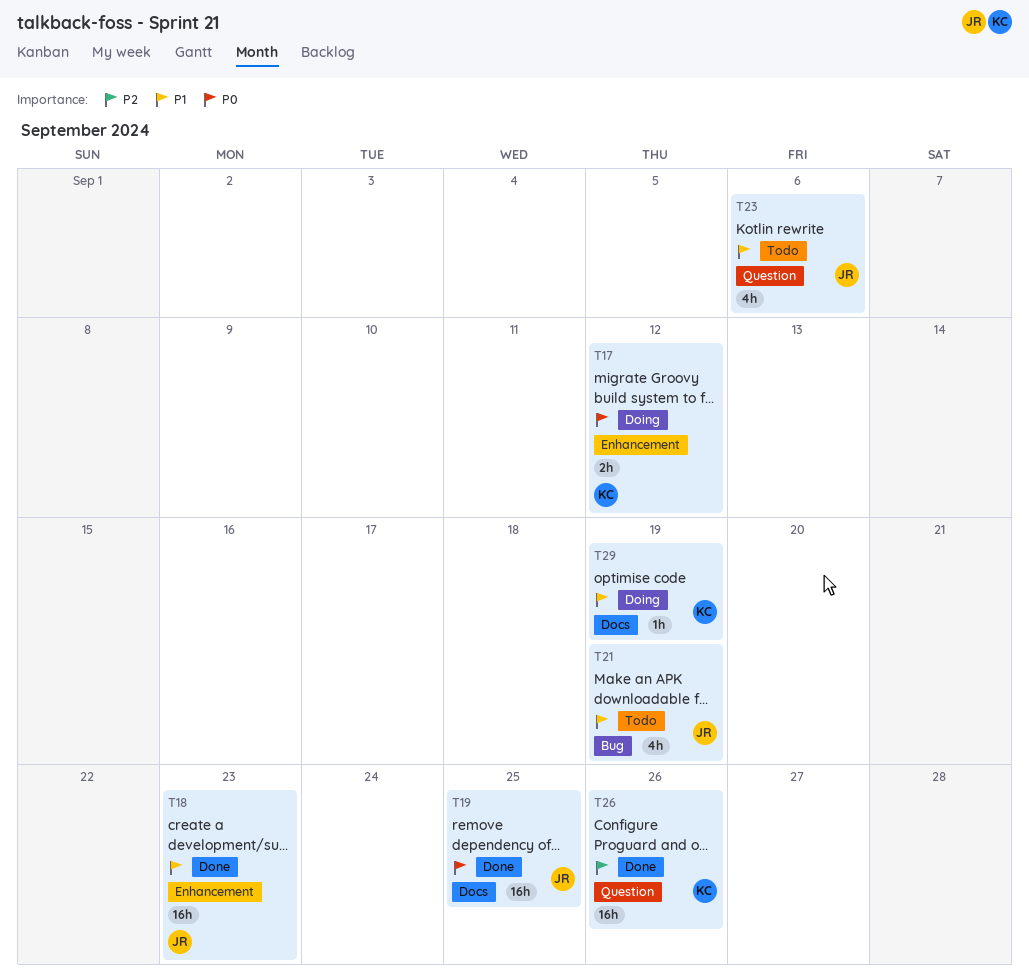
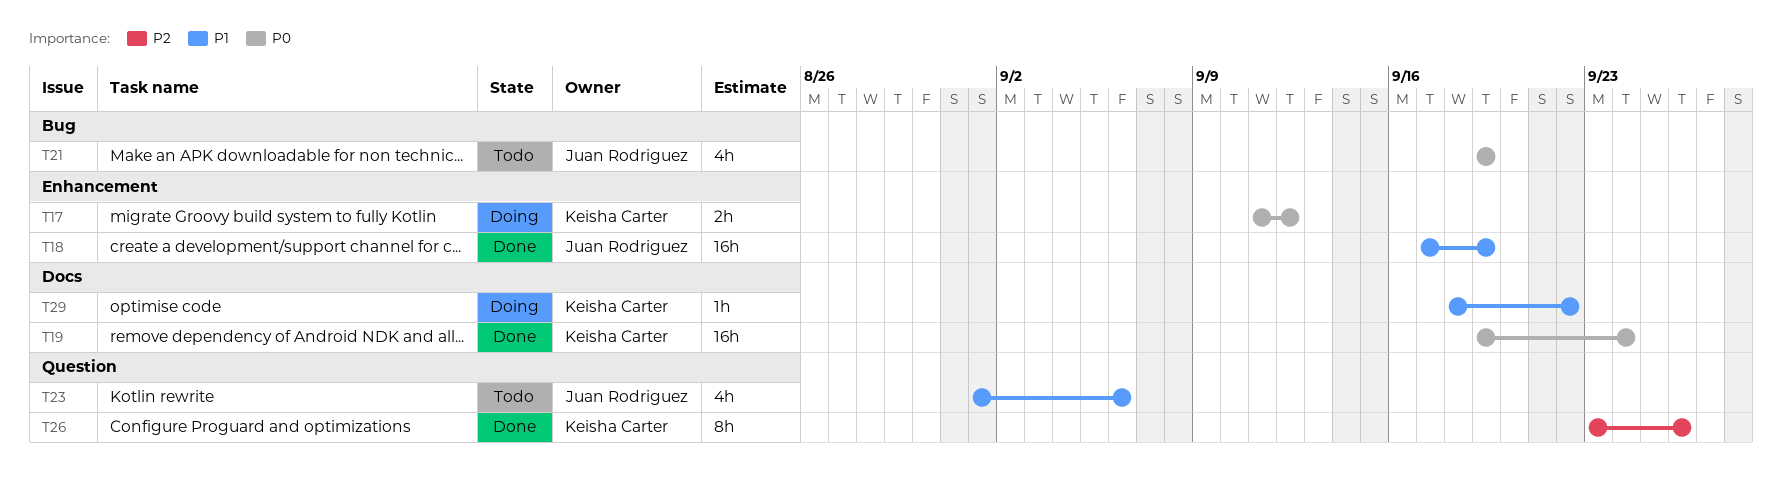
T18, due: Sep 23 -> Sep 19
T19, owner: Juan Rodriguez -> Keisha Carter
T19, due: Sep 25 -> Sep 24
T21, priority: P1 -> P0
T26, estimate: 16h -> 8h
T29, due: Sep 19 -> Sep 22

